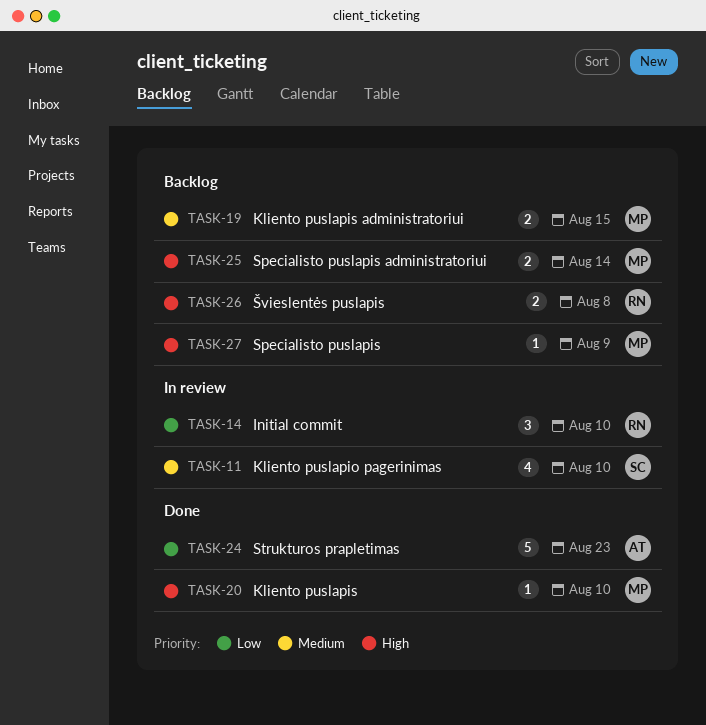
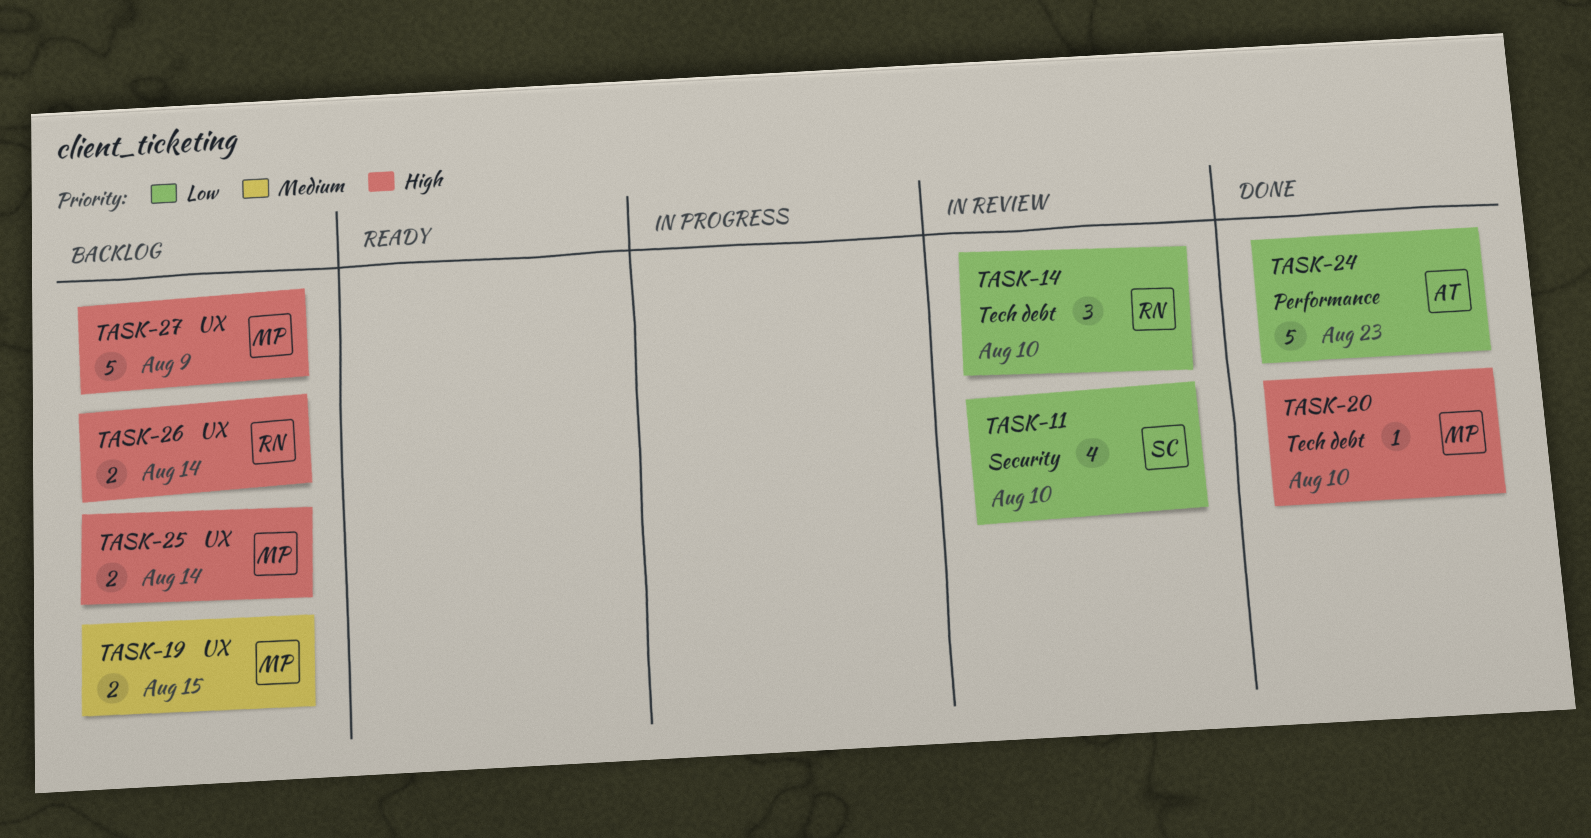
TASK-11, priority: Medium -> Low
TASK-26, due: Aug 8 -> Aug 14
TASK-27, estimate: 1 -> 5

